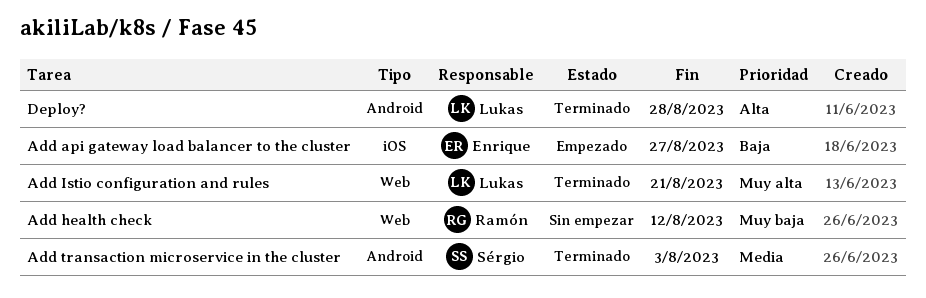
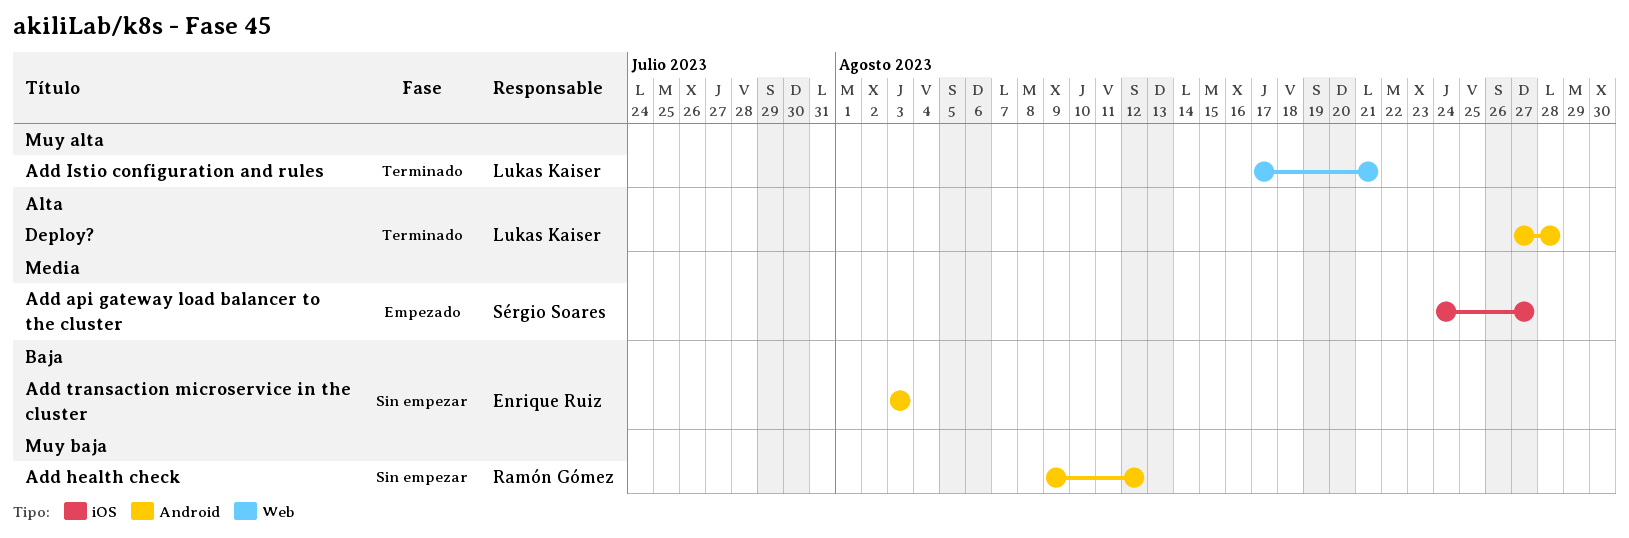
Add api gateway load balancer to the cluster, owner: Enrique Ruiz -> Sérgio Soares
Add api gateway load balancer to the cluster, priority: Baja -> Media
Add health check, label: Web -> Android
Add transaction microservice in the cluster, status: Terminado -> Sin empezar
Add transaction microservice in the cluster, owner: Sérgio Soares -> Enrique Ruiz
Add transaction microservice in the cluster, priority: Media -> Baja

